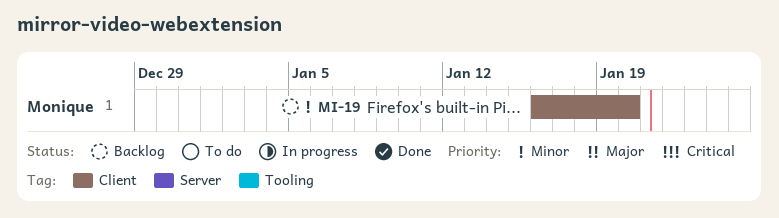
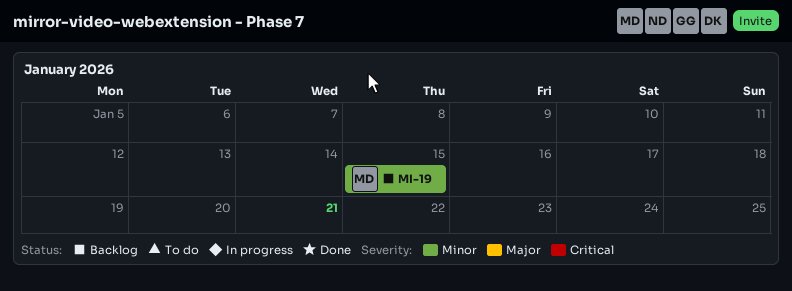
MI-19, start: Jan 16 -> Jan 15
MI-19, due: Jan 20 -> Jan 15

